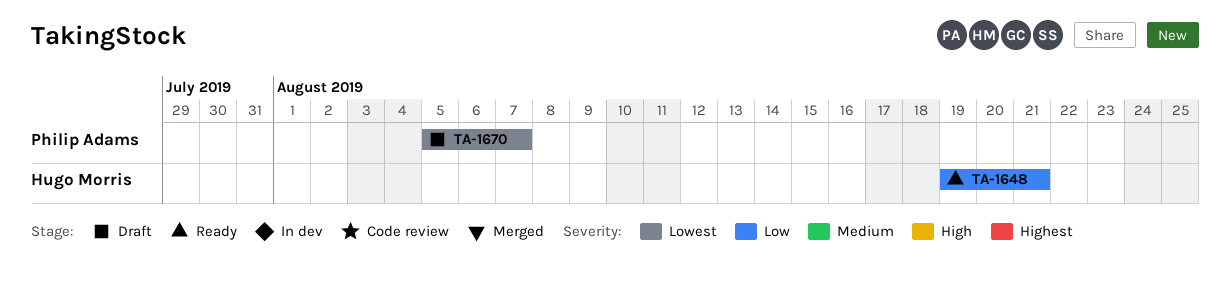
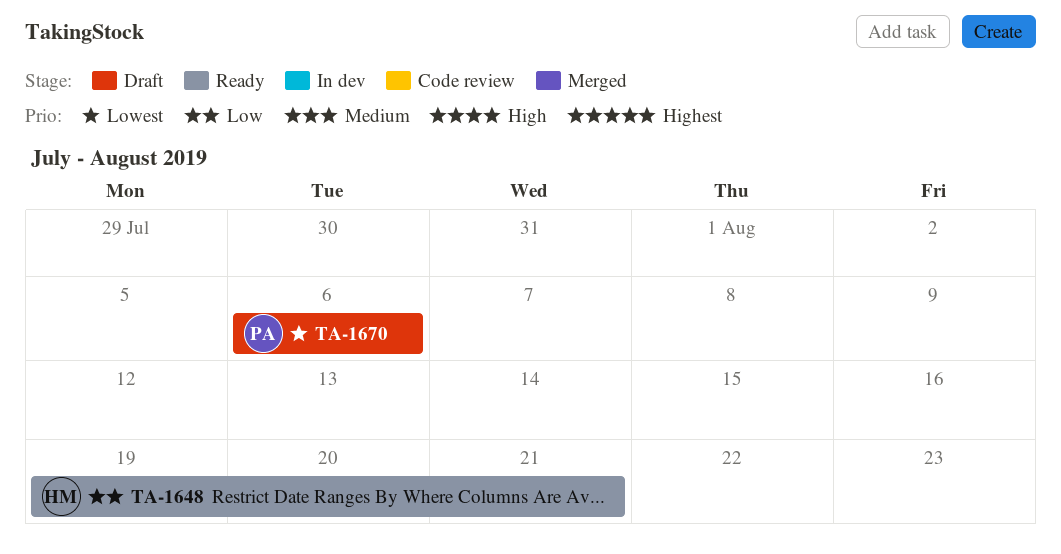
TA-1670, start: Aug 5 -> Aug 6
TA-1670, due: Aug 7 -> Aug 6

